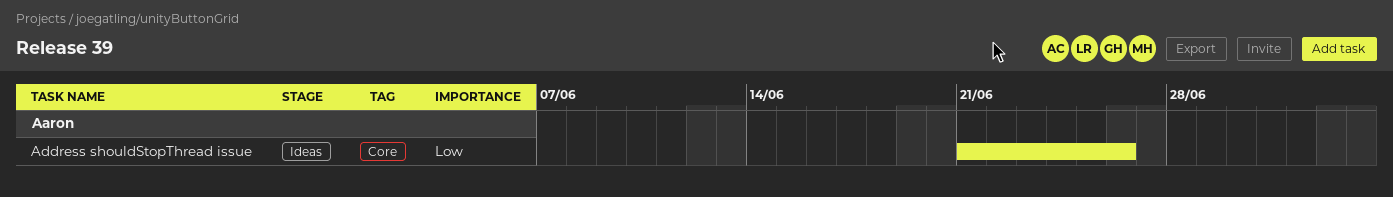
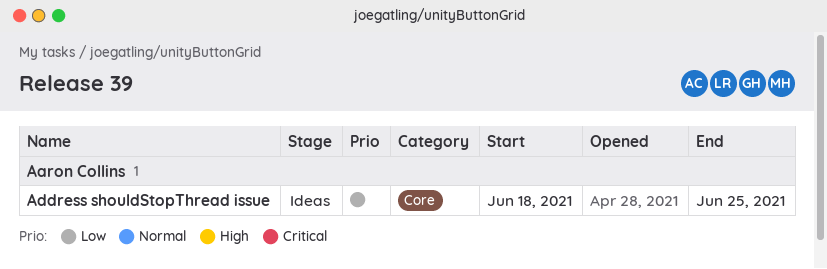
Address shouldStopThread issue, start: Jun 21 -> Jun 18
Address shouldStopThread issue, due: Jun 26 -> Jun 25

